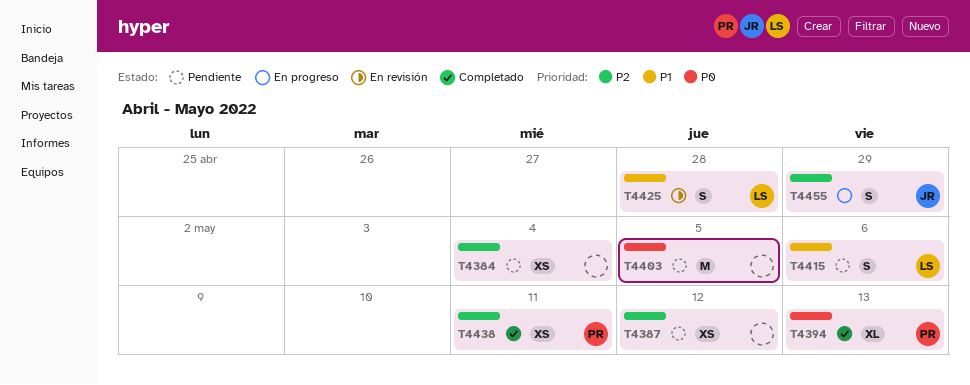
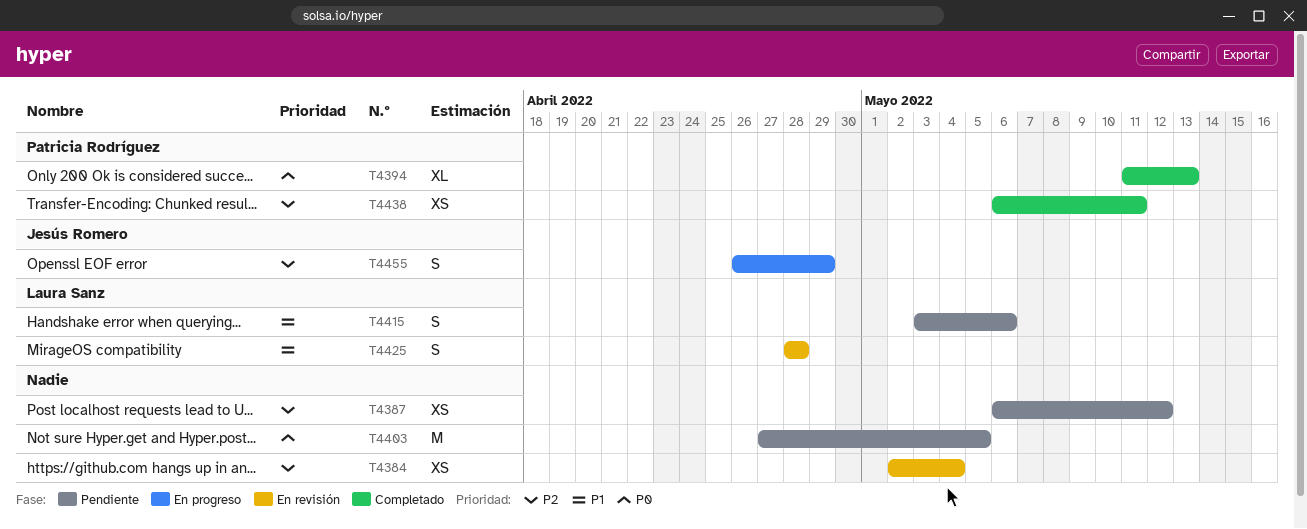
T4384, status: Pendiente -> En revisión

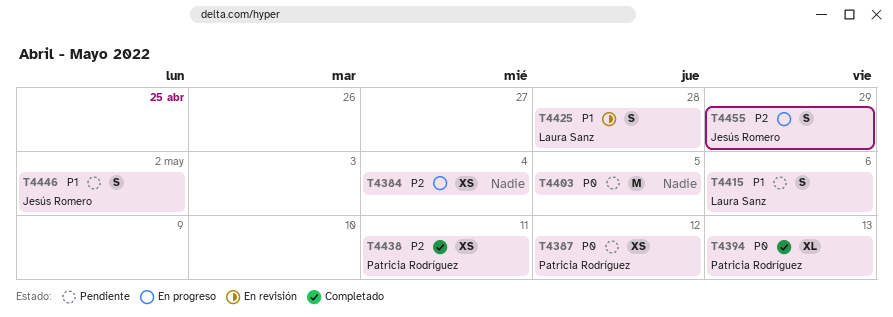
T4384, status: En revisión -> En progreso
T4387, owner: none -> Patricia Rodríguez
T4387, priority: P2 -> P0
T4446: none -> present

